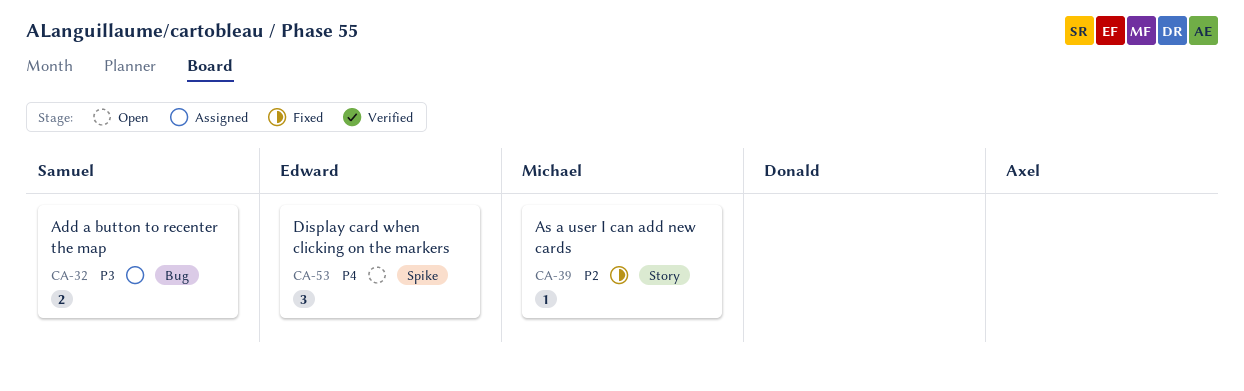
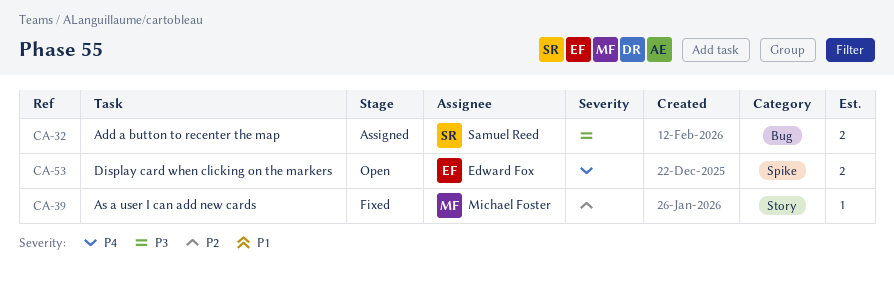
CA-53, estimate: 3 -> 2

